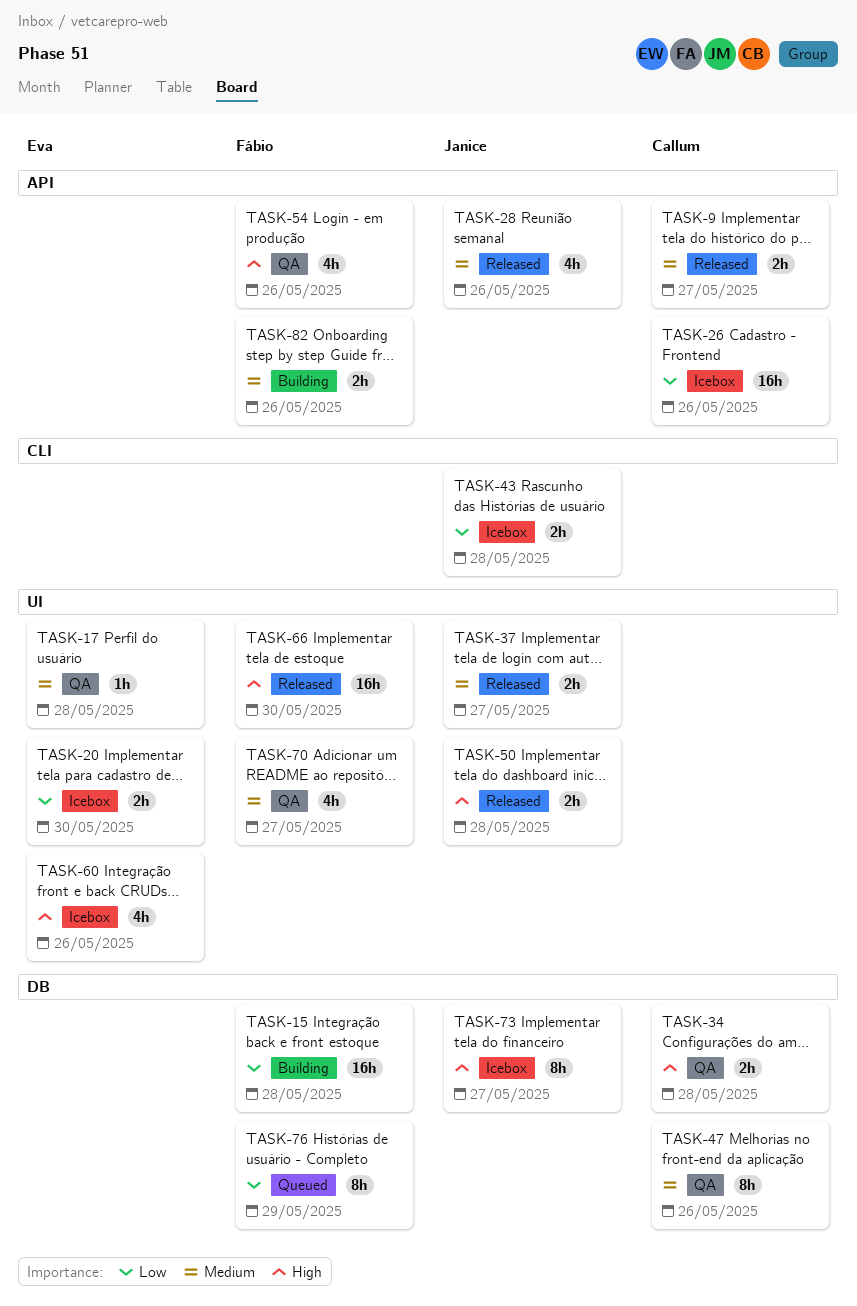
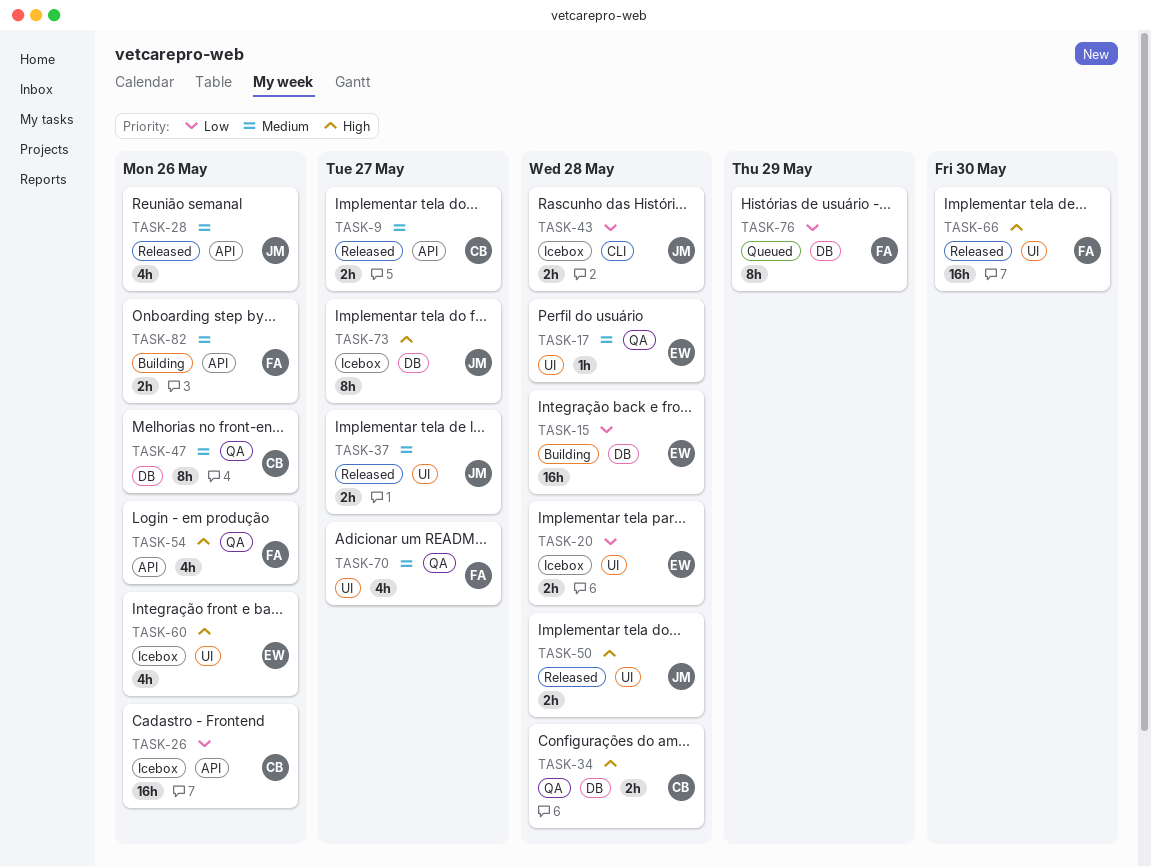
TASK-15, owner: Fábio -> Eva
TASK-20, due: May 30 -> May 28

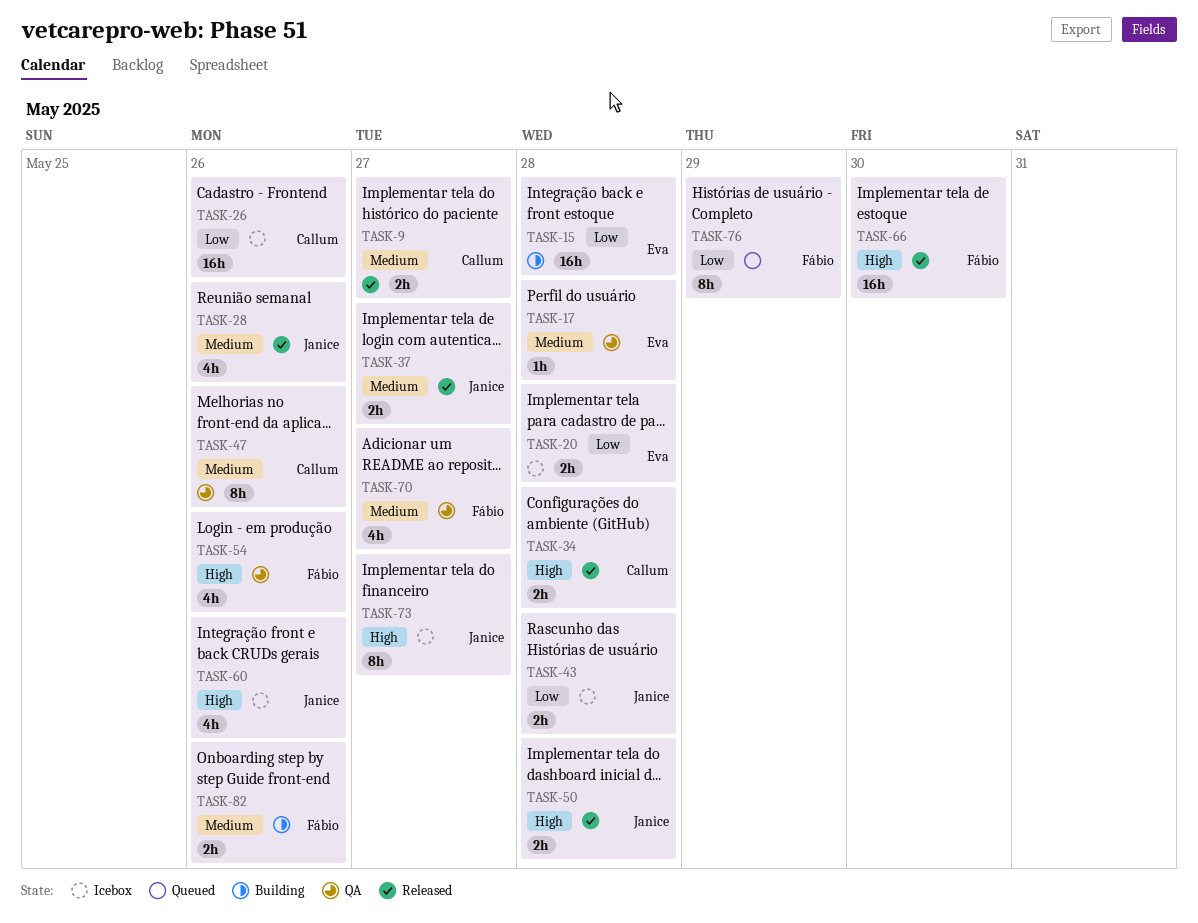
TASK-34, status: QA -> Released
TASK-60, owner: Eva -> Janice

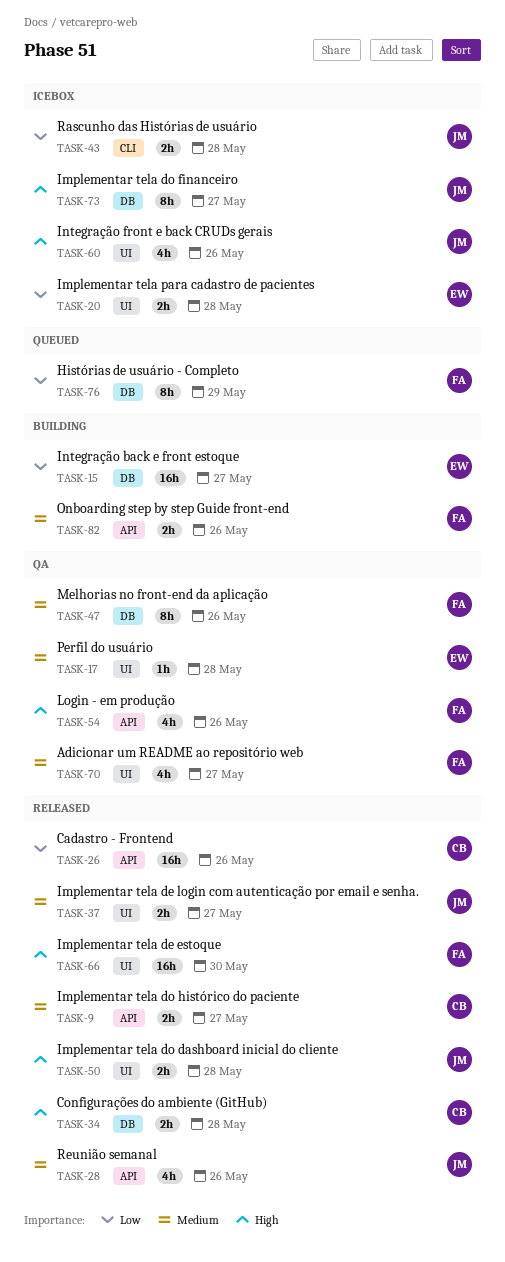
TASK-15, due: May 28 -> May 27
TASK-26, status: Icebox -> Released
TASK-47, owner: Callum -> Fábio

